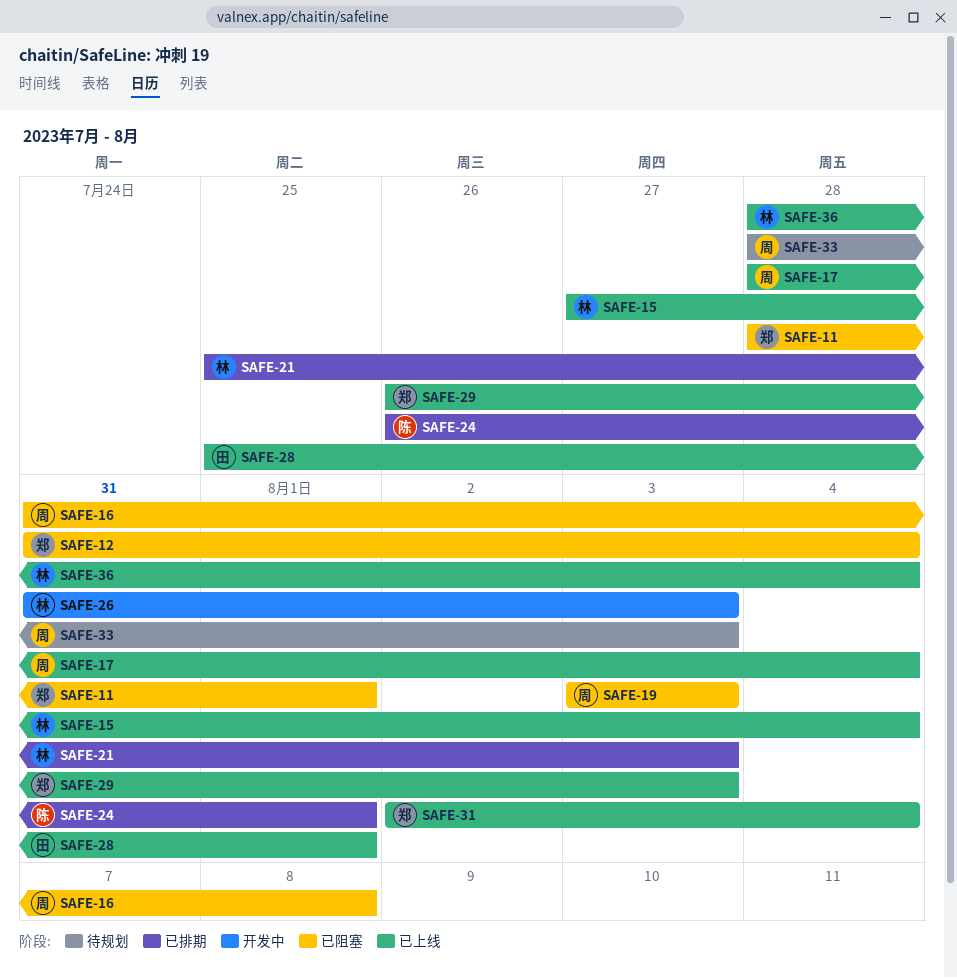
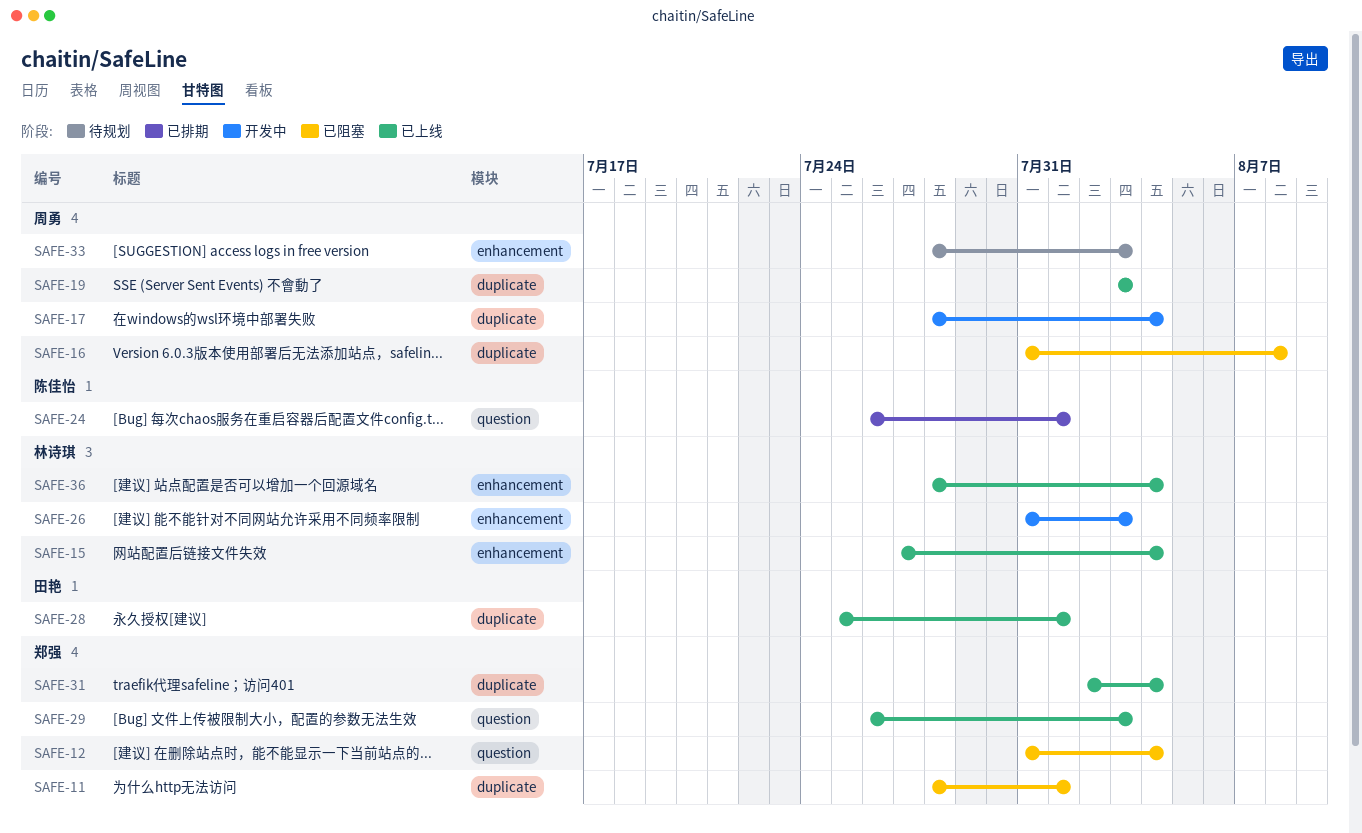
SAFE-17, status: 已上线 -> 开发中
SAFE-19, status: 已阻塞 -> 已上线
SAFE-21: present -> none

